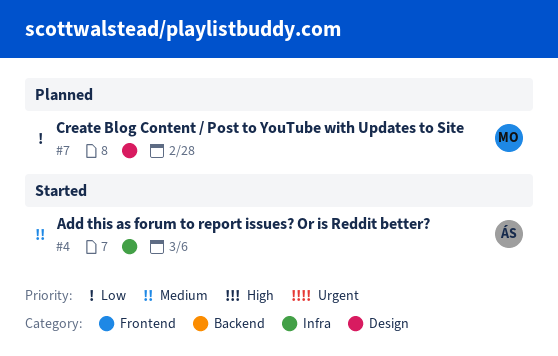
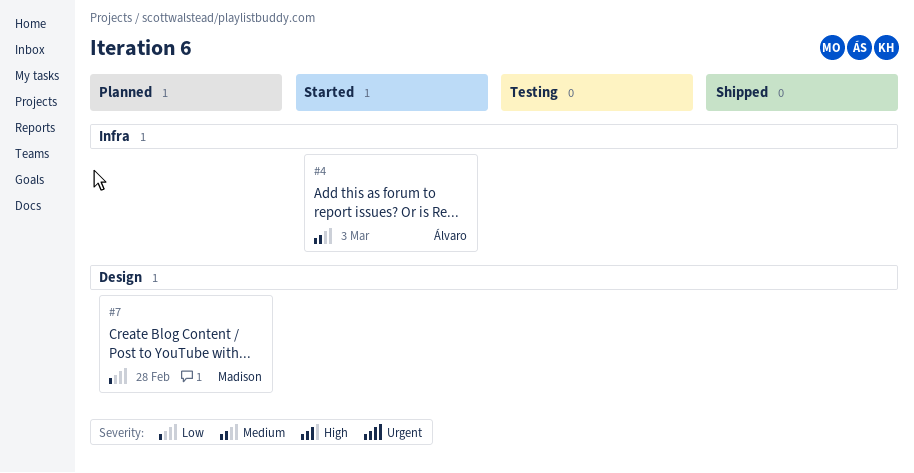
#4, due: Mar 6 -> Mar 3

